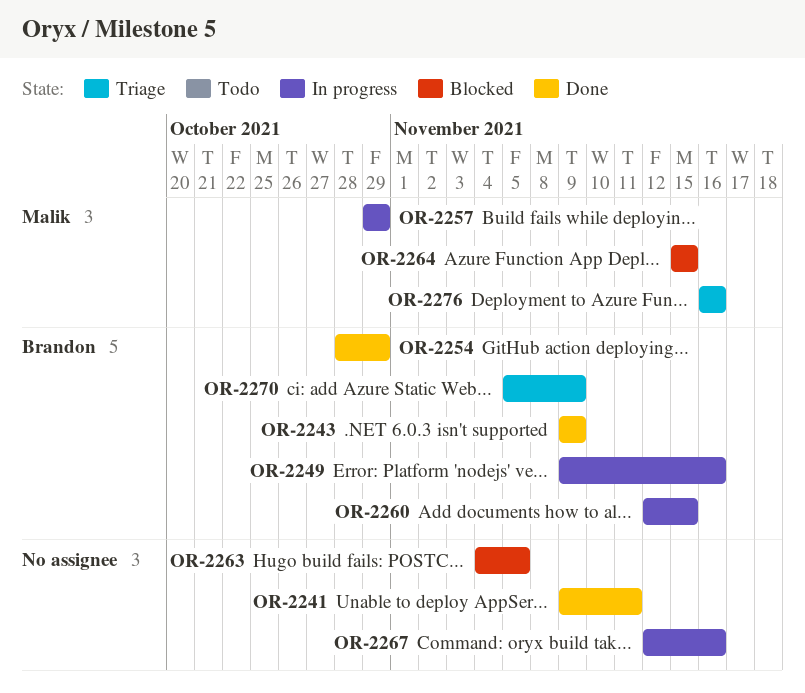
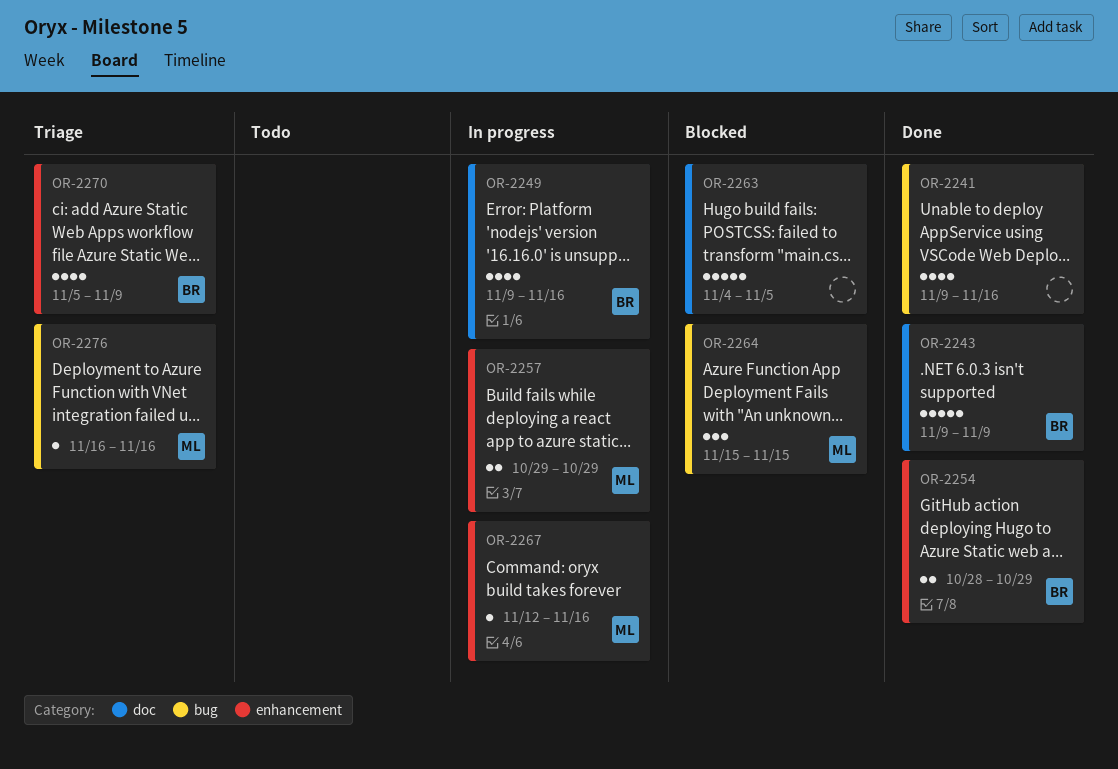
OR-2241, due: Nov 11 -> Nov 16
OR-2260: present -> none
OR-2267, owner: none -> Malik

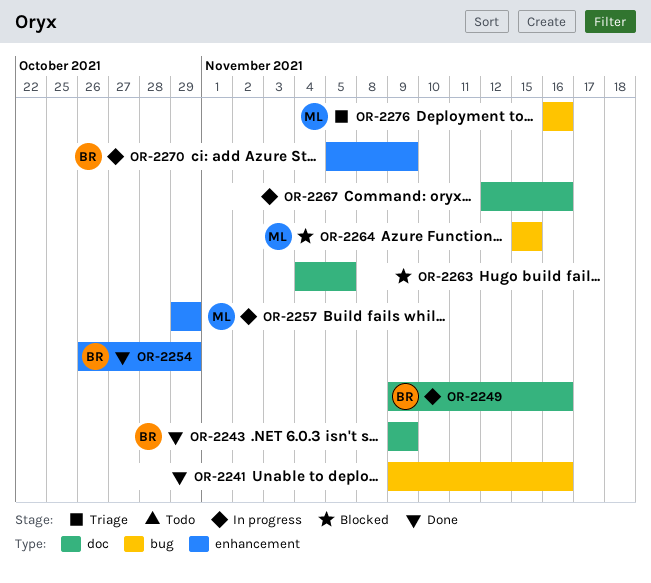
OR-2254, start: Oct 28 -> Oct 26
OR-2267, owner: ML -> none
OR-2267, label: enhancement -> doc
OR-2270, status: Triage -> In progress

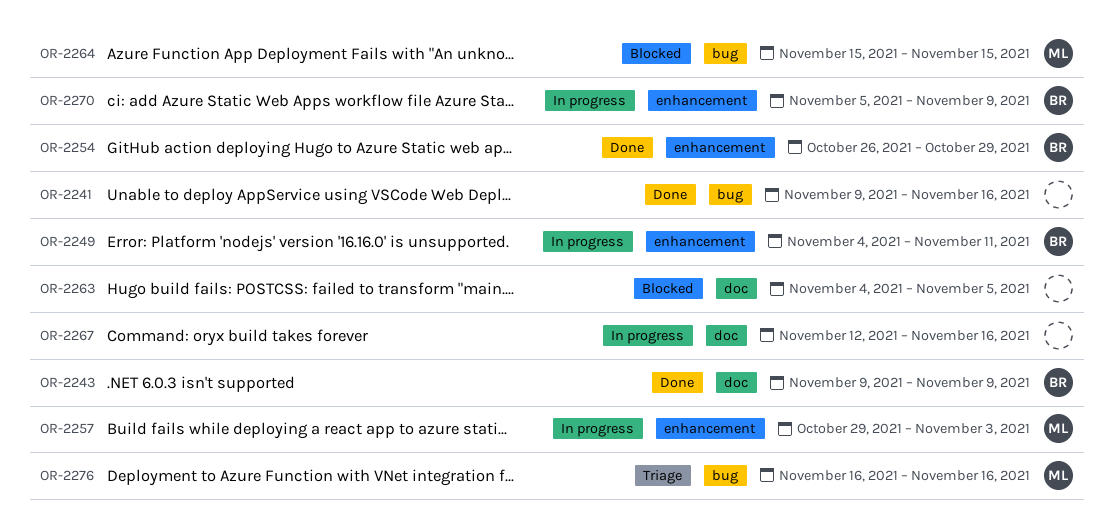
OR-2249, label: doc -> enhancement
OR-2249, start: Nov 9 -> Nov 4
OR-2249, due: Nov 16 -> Nov 11
OR-2257, due: Oct 29 -> Nov 3

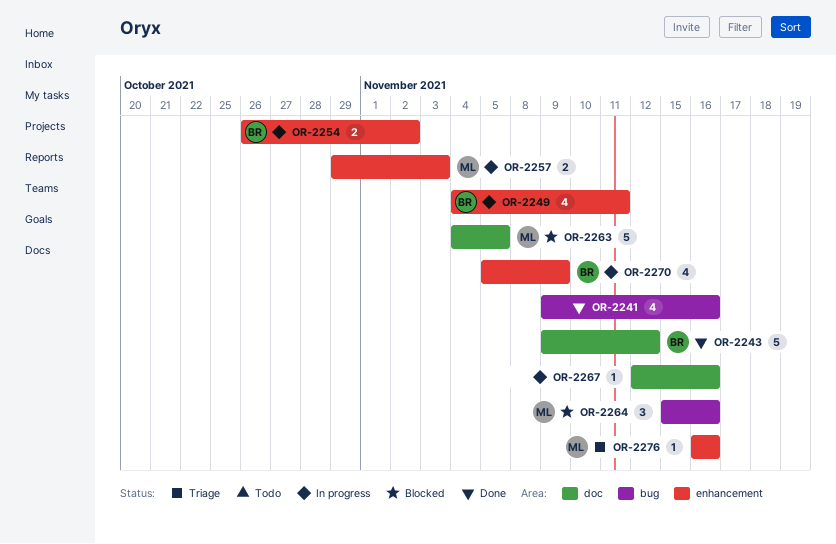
OR-2243, due: Nov 9 -> Nov 12
OR-2254, status: Done -> In progress
OR-2254, due: Oct 29 -> Nov 2
OR-2263, owner: none -> ML
OR-2264, due: Nov 15 -> Nov 16
OR-2276, label: bug -> enhancement

